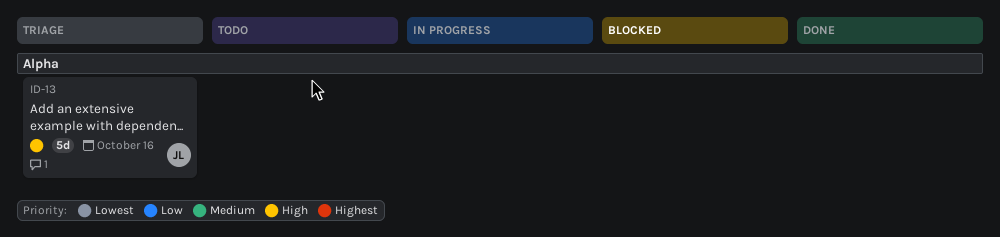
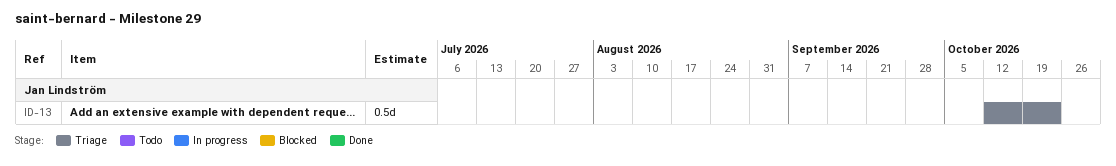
ID-13, estimate: 5d -> 0.5d
ID-13, due: Oct 16 -> Oct 23

